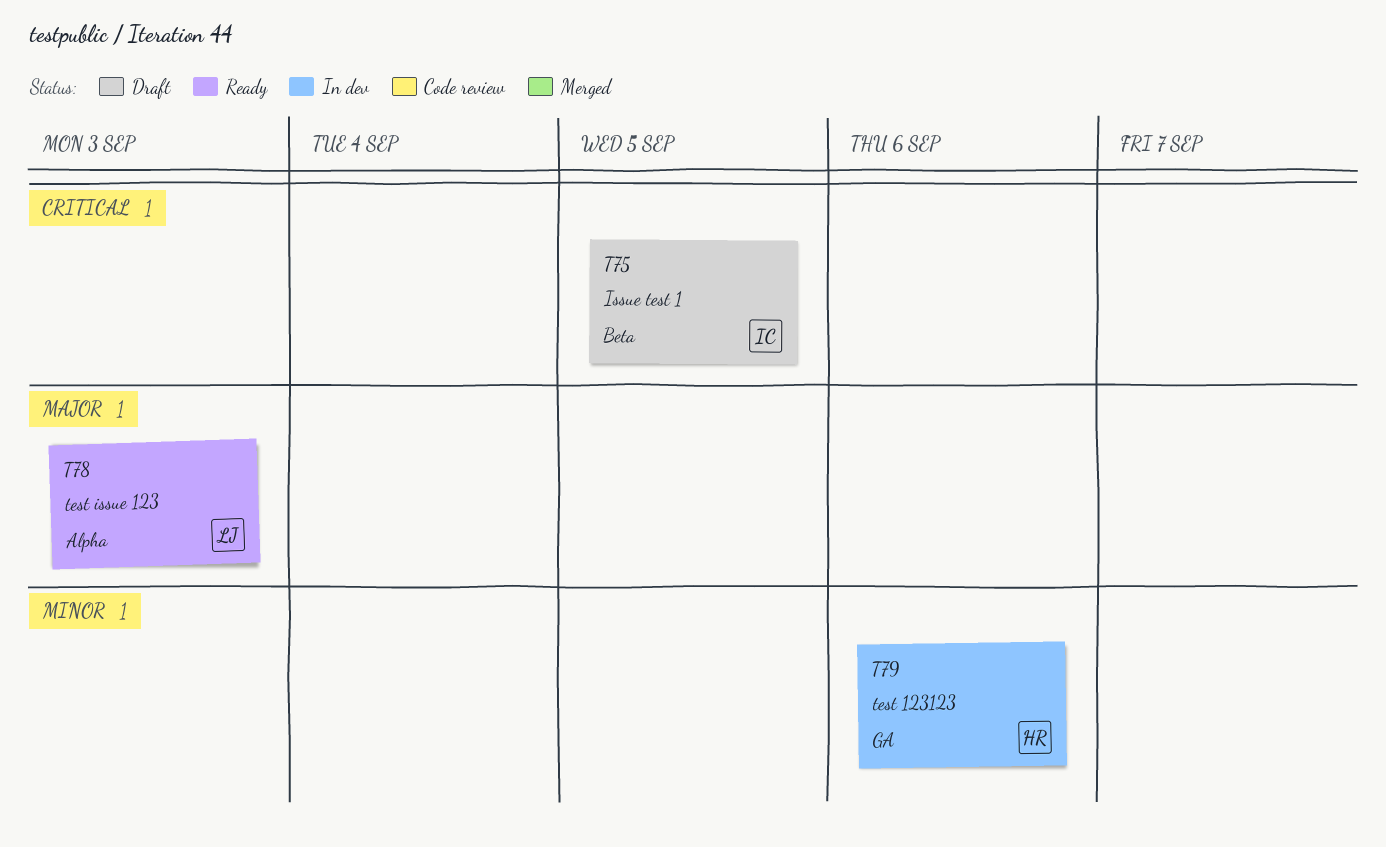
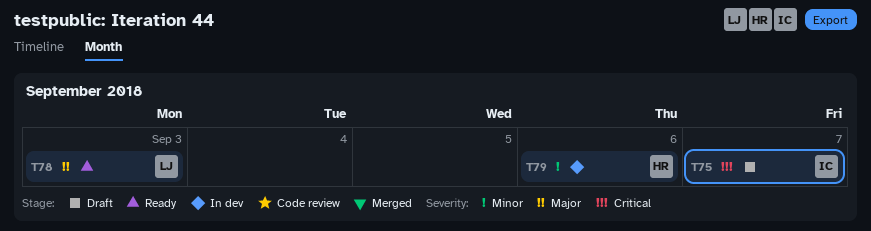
T75, due: Sep 5 -> Sep 7

